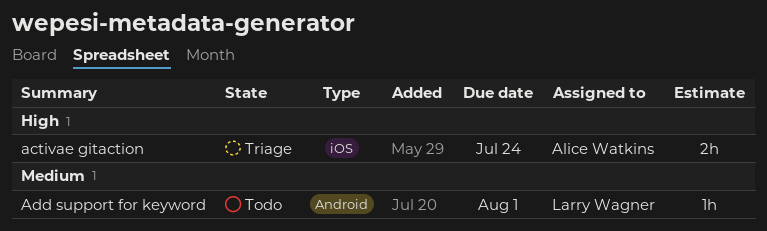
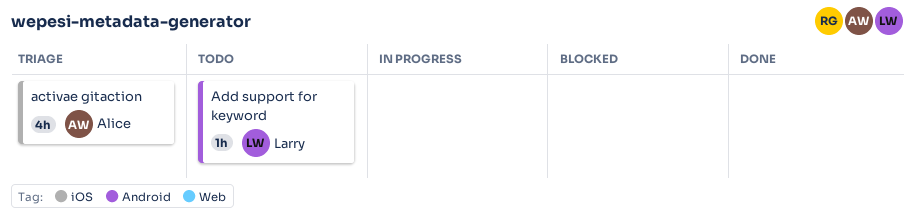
activae gitaction, estimate: 2h -> 4h

